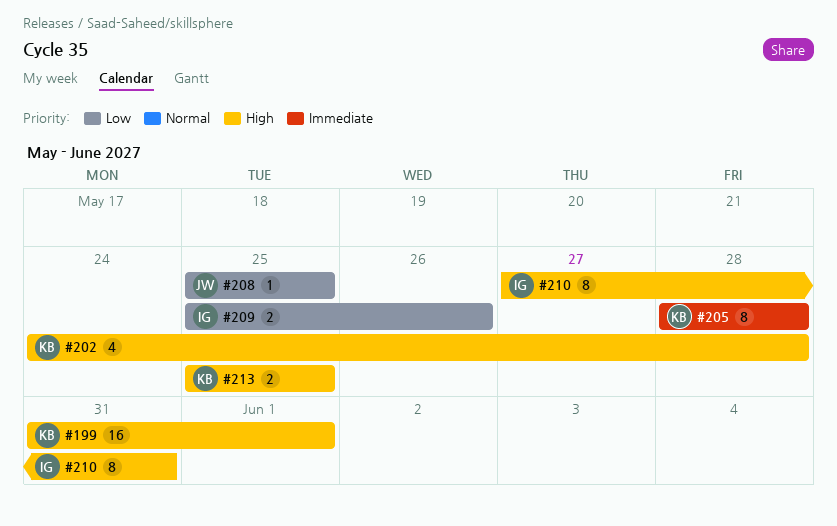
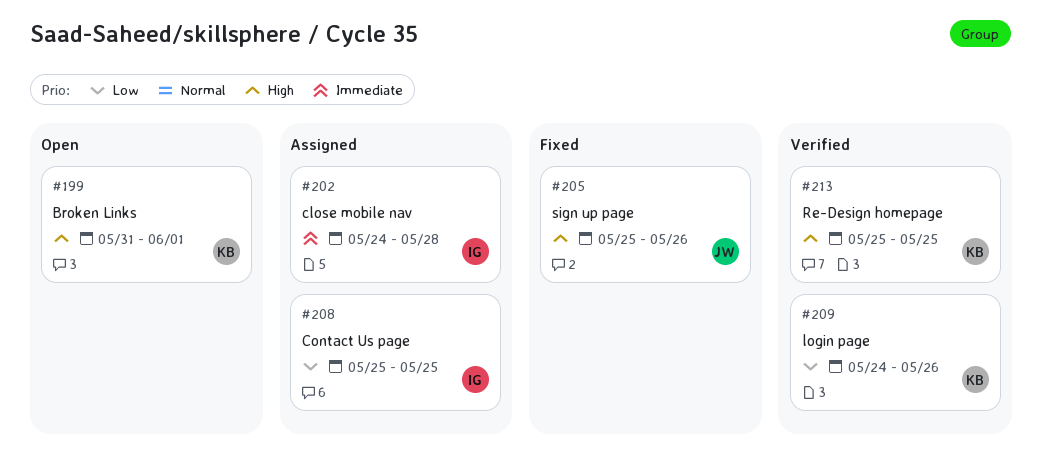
#202, owner: KB -> IG
#202, priority: High -> Immediate
#205, owner: KB -> JW
#205, priority: Immediate -> High
#205, start: May 28 -> May 25
#205, due: May 28 -> May 26
#208, owner: JW -> IG
#209, owner: IG -> KB
#209, start: May 25 -> May 24
#210: present -> none

